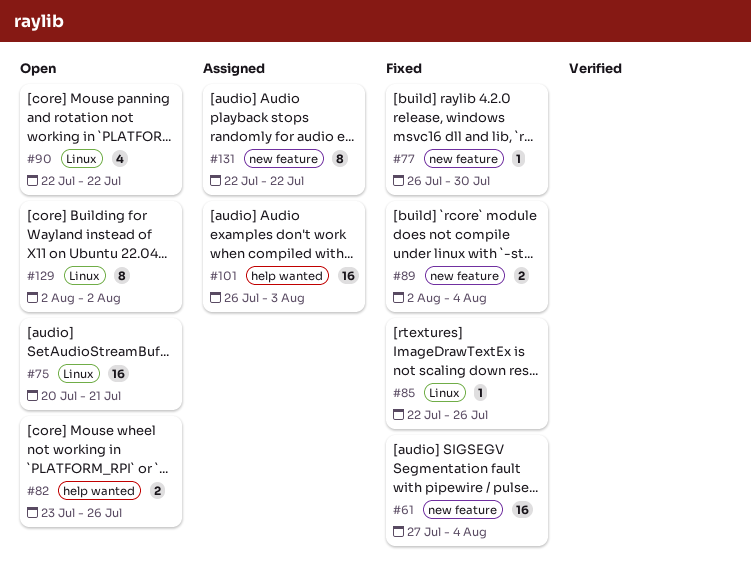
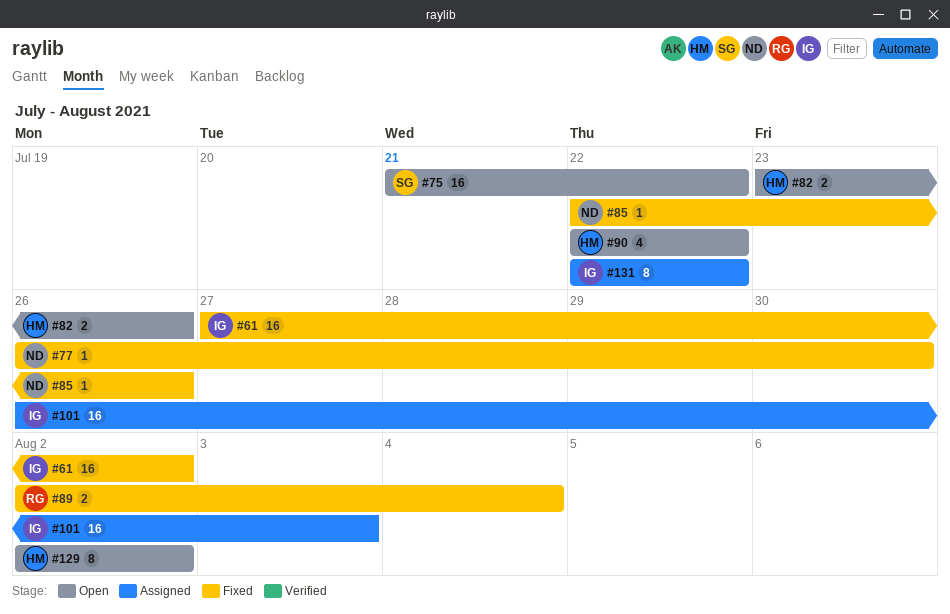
#61, due: Aug 4 -> Aug 2
#75, start: Jul 20 -> Jul 21
#75, due: Jul 21 -> Jul 22

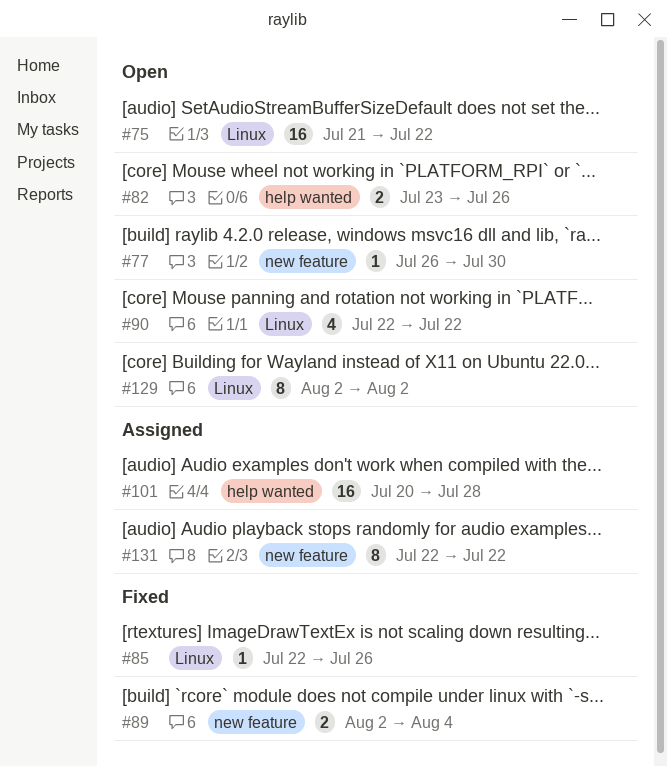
#61: present -> none
#77, status: Fixed -> Open
#101, start: Jul 26 -> Jul 20
#101, due: Aug 3 -> Jul 28

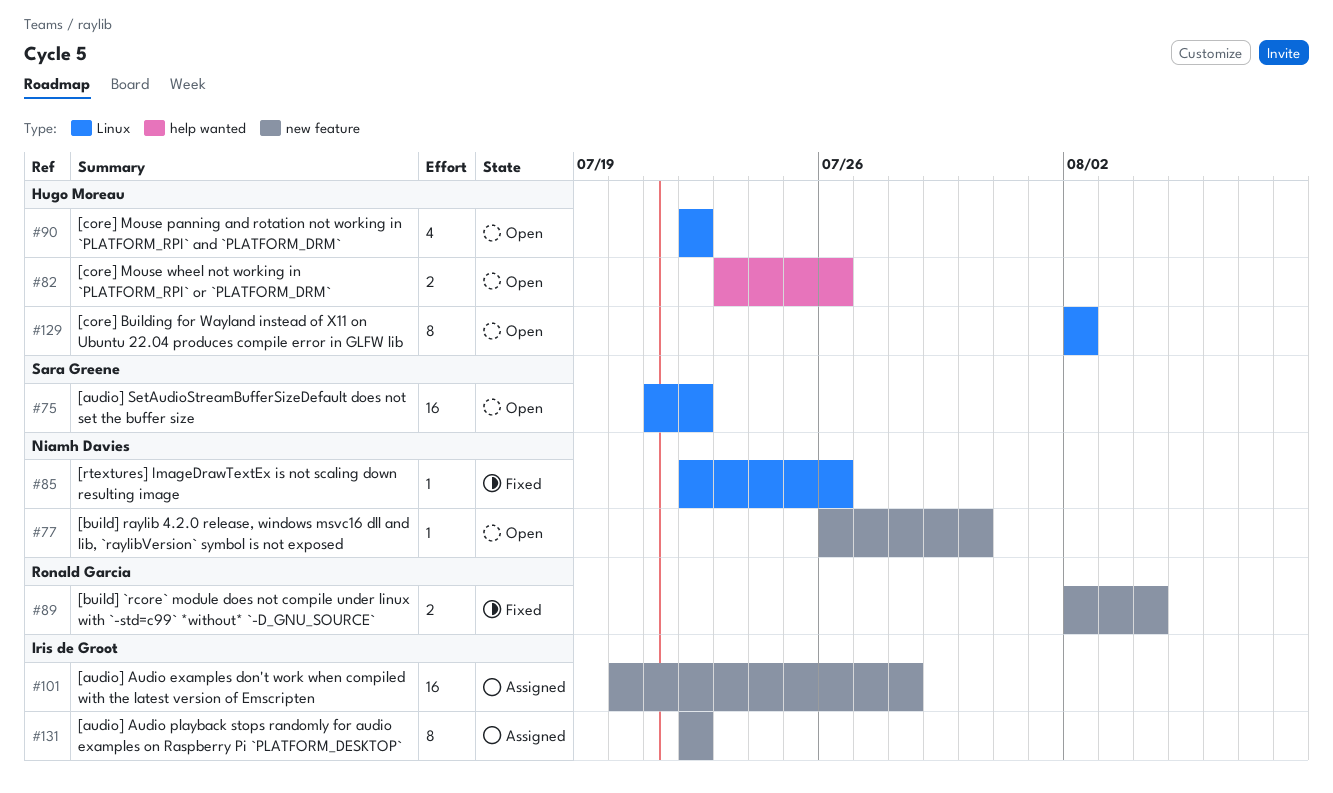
#101, label: help wanted -> new feature

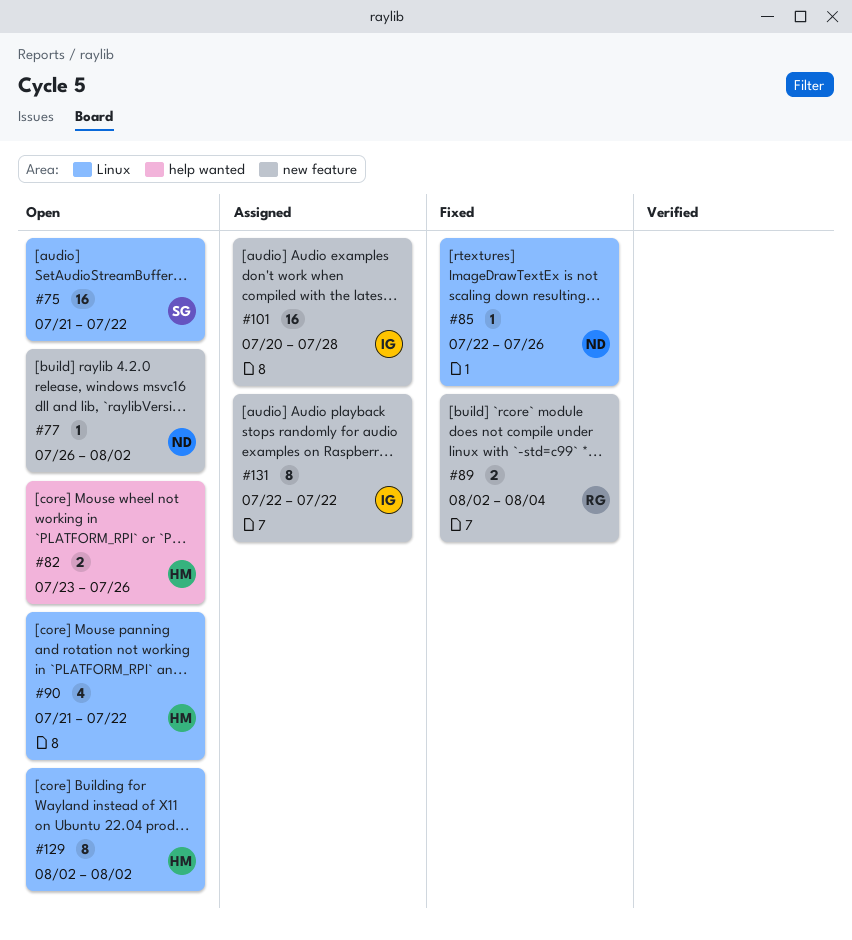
#77, due: Jul 30 -> Aug 2
#90, start: Jul 22 -> Jul 21

